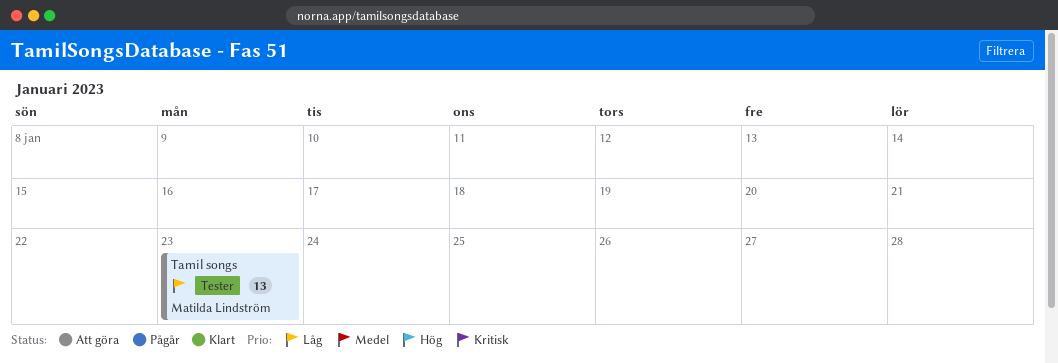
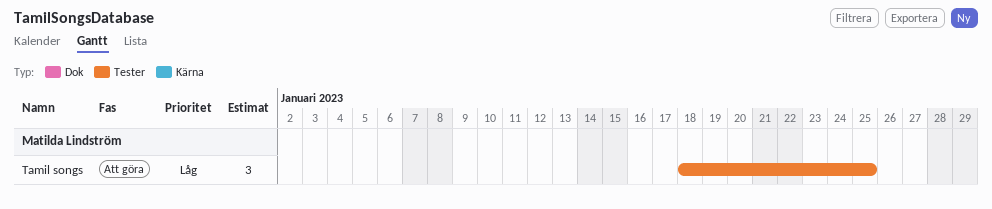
Tamil songs, estimate: 13 -> 3
Tamil songs, due: Jan 23 -> Jan 25

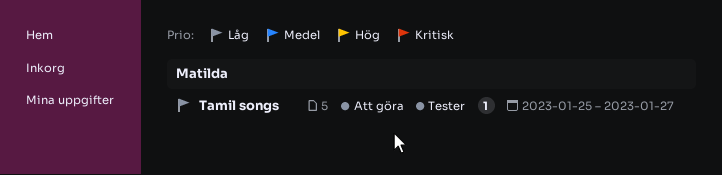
Tamil songs, estimate: 3 -> 1
Tamil songs, start: Jan 18 -> Jan 25
Tamil songs, due: Jan 25 -> Jan 27

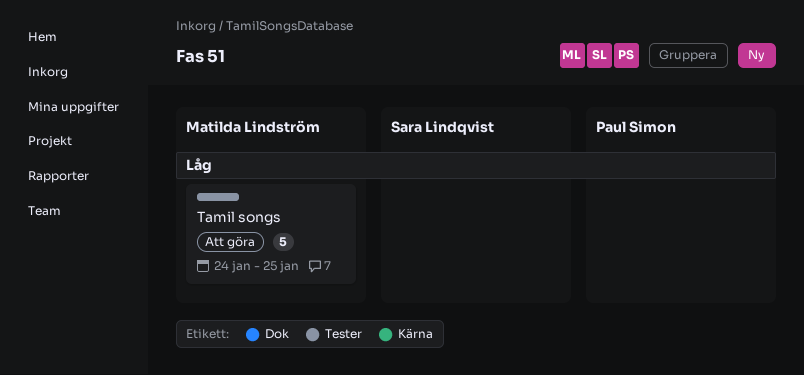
Tamil songs, estimate: 1 -> 5
Tamil songs, start: Jan 25 -> Jan 24
Tamil songs, due: Jan 27 -> Jan 25

